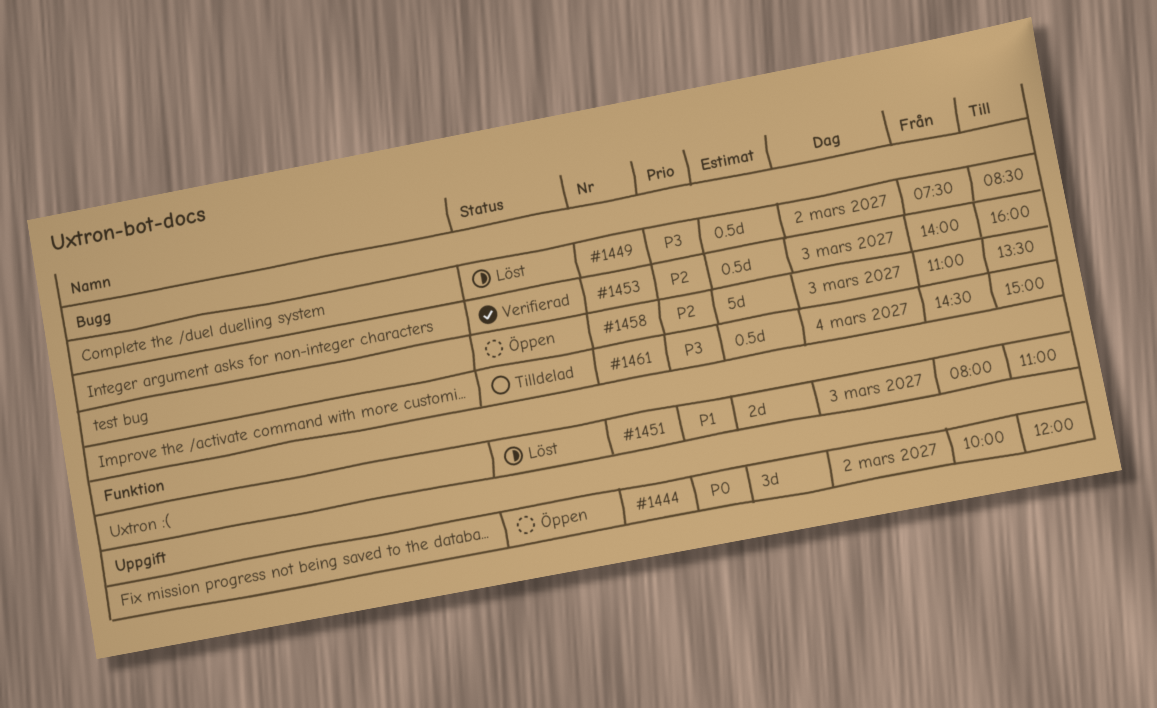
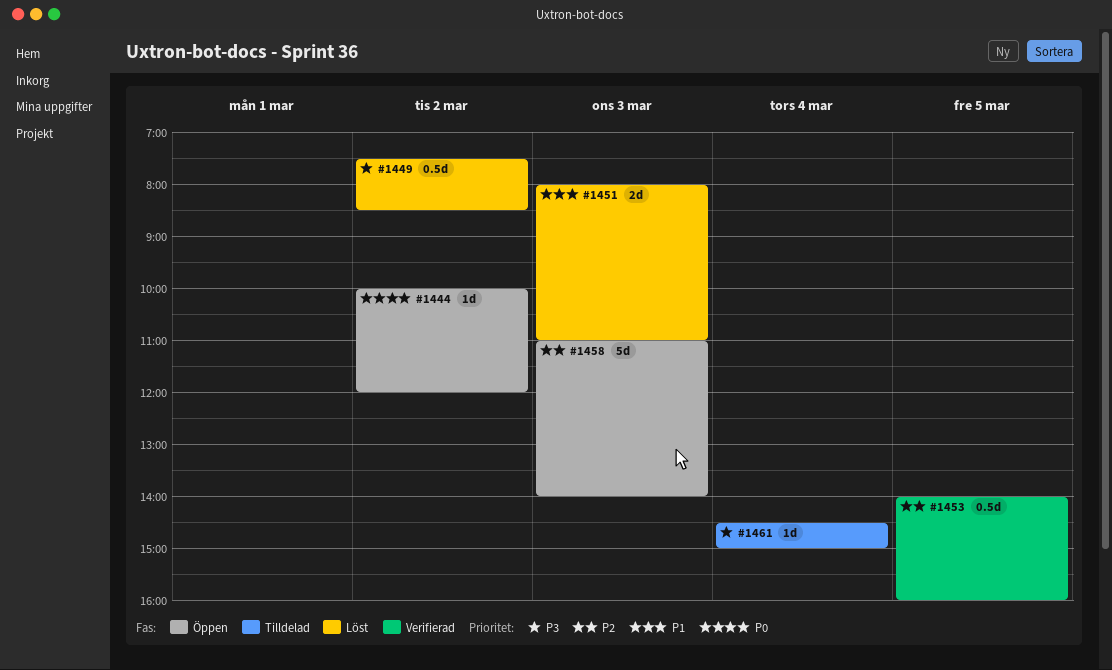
#1444, estimate: 3d -> 1d
#1453, day: Mar 3 -> Mar 5
#1458, ends: 13:30 -> 14:00
#1461, estimate: 0.5d -> 1d

